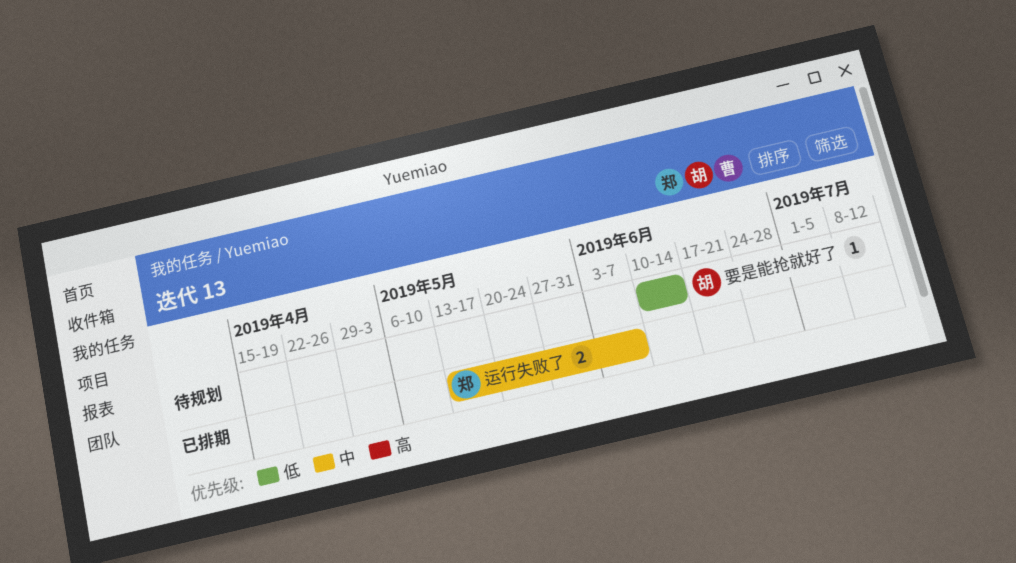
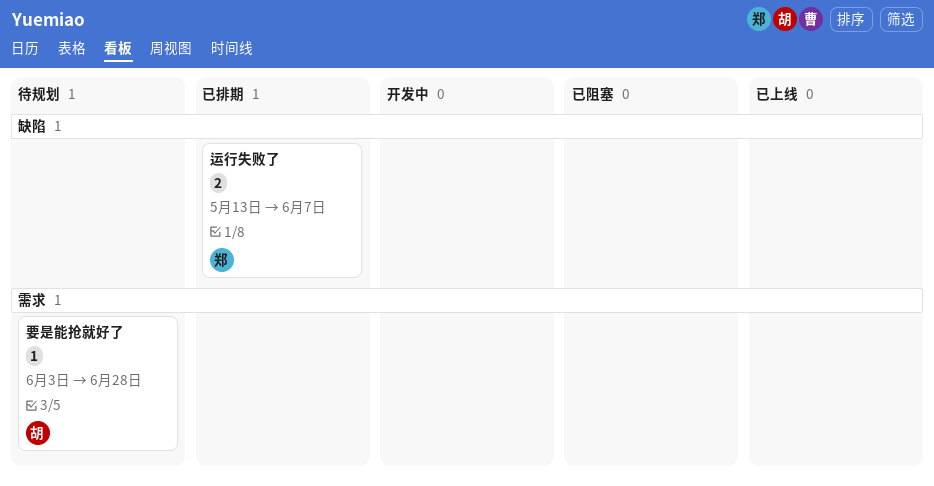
要是能抢就好了, start: Jun 10 -> Jun 3
要是能抢就好了, due: Jun 14 -> Jun 28

